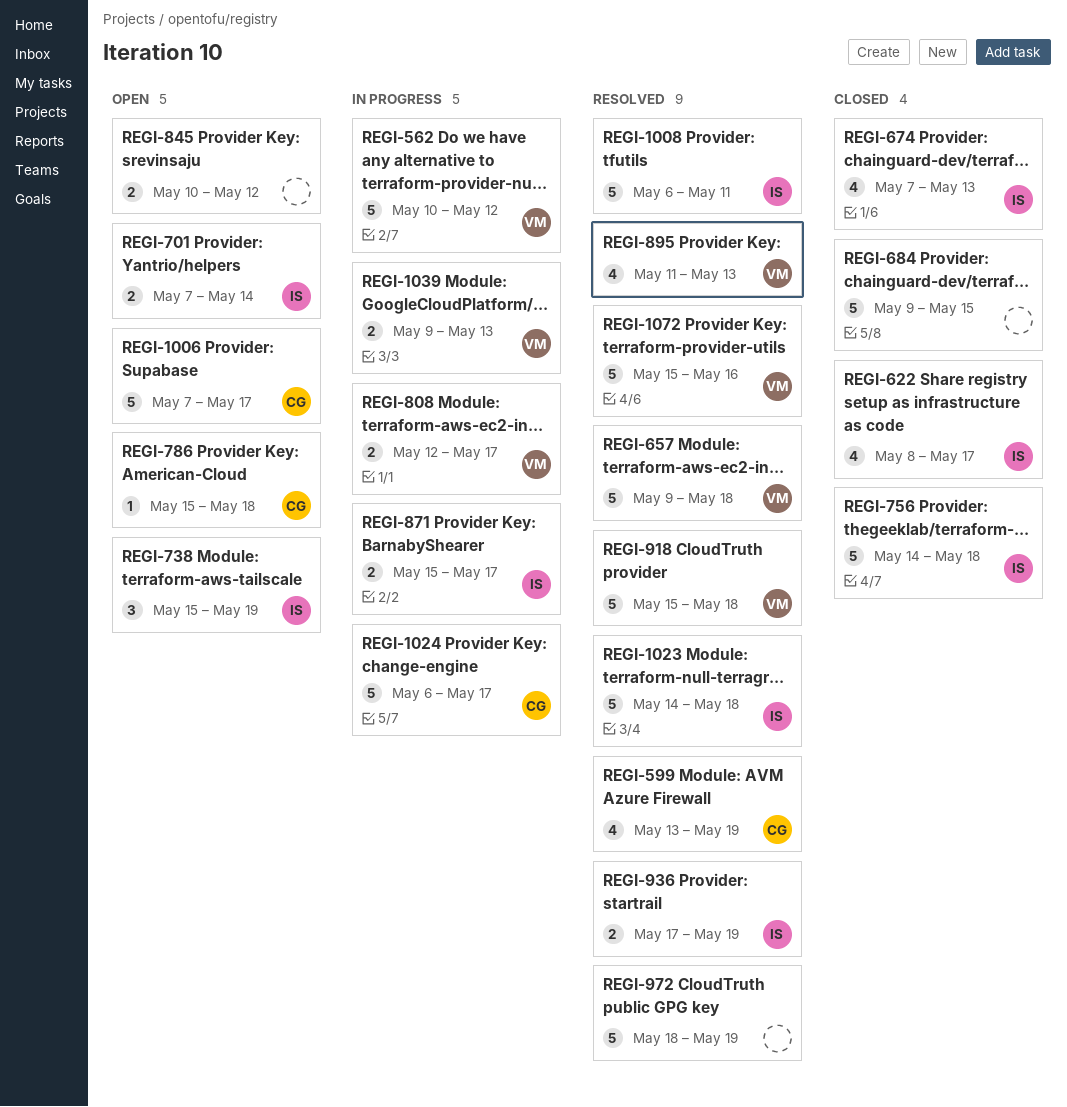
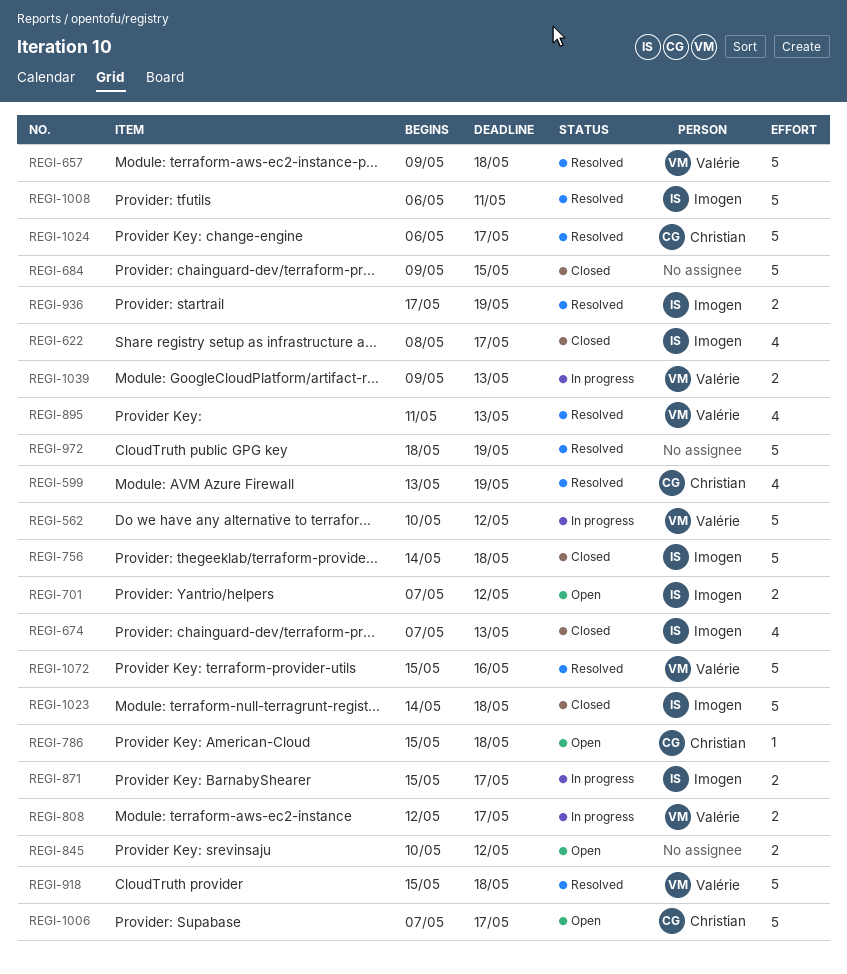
REGI-701, due: May 14 -> May 12
REGI-738: present -> none
REGI-1023, status: Resolved -> Closed
REGI-1024, status: In progress -> Resolved

